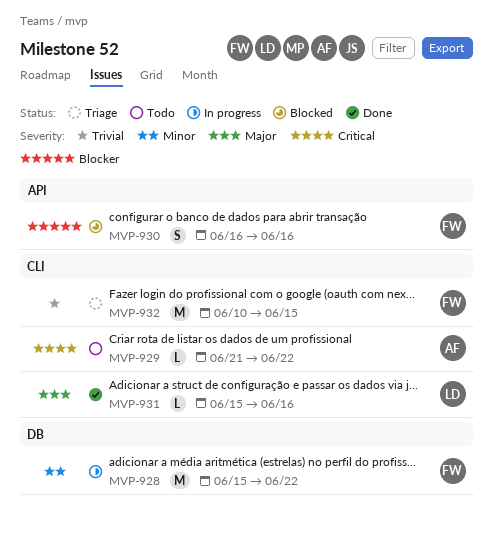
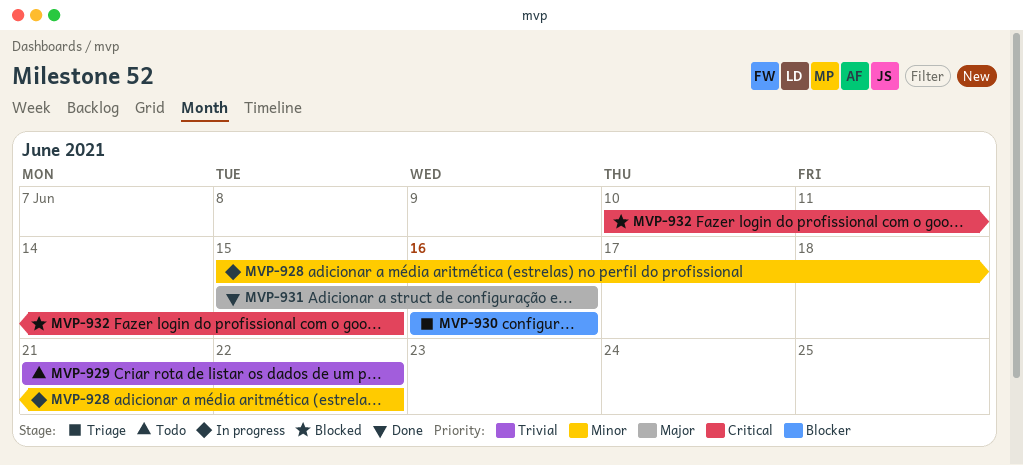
MVP-929, priority: Critical -> Trivial
MVP-930, status: Blocked -> Triage
MVP-932, status: Triage -> Blocked
MVP-932, priority: Trivial -> Critical

